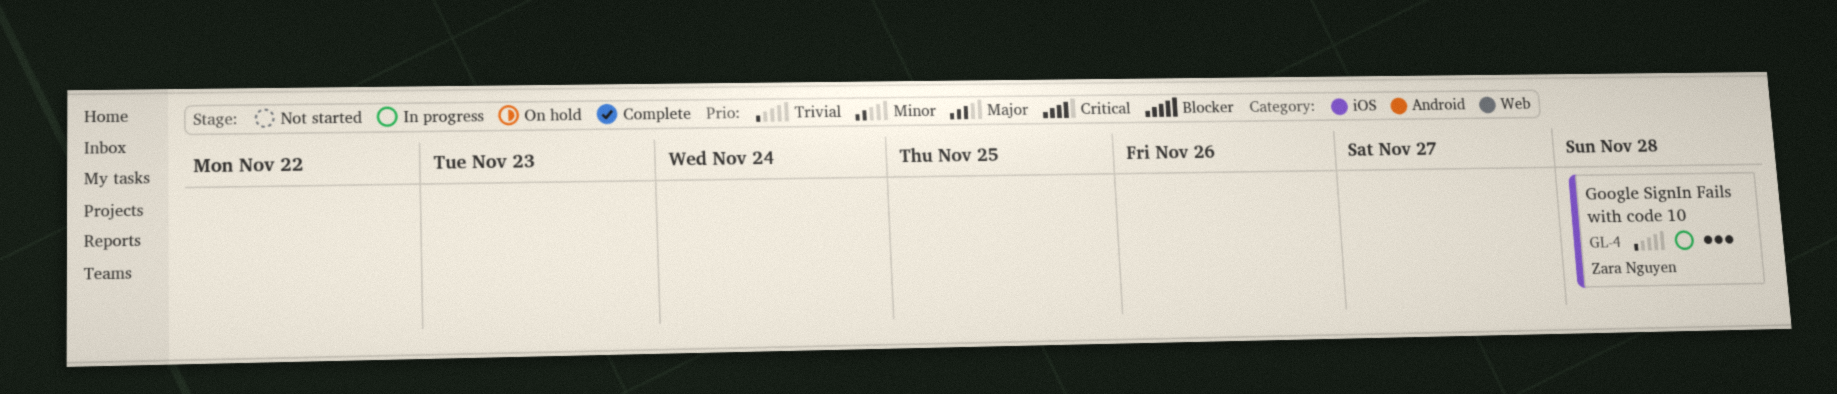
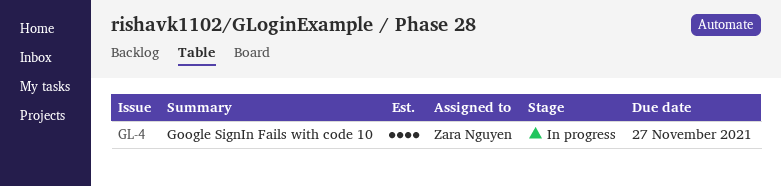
GL-4, estimate: 3 -> 4
GL-4, due: Nov 28 -> Nov 27

